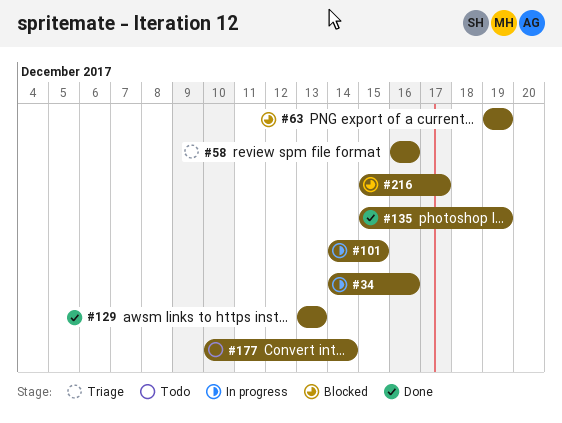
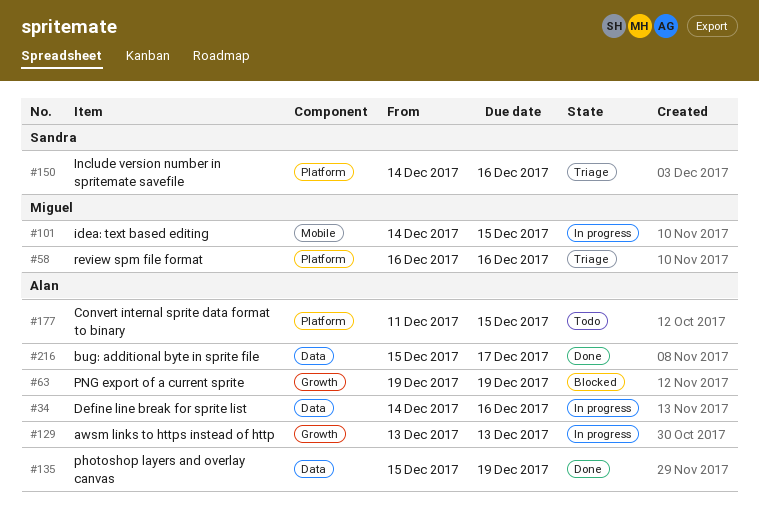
#129, status: Done -> In progress
#150: none -> present
#177, start: Dec 10 -> Dec 11
#177, due: Dec 14 -> Dec 15
#216, status: Blocked -> Done

